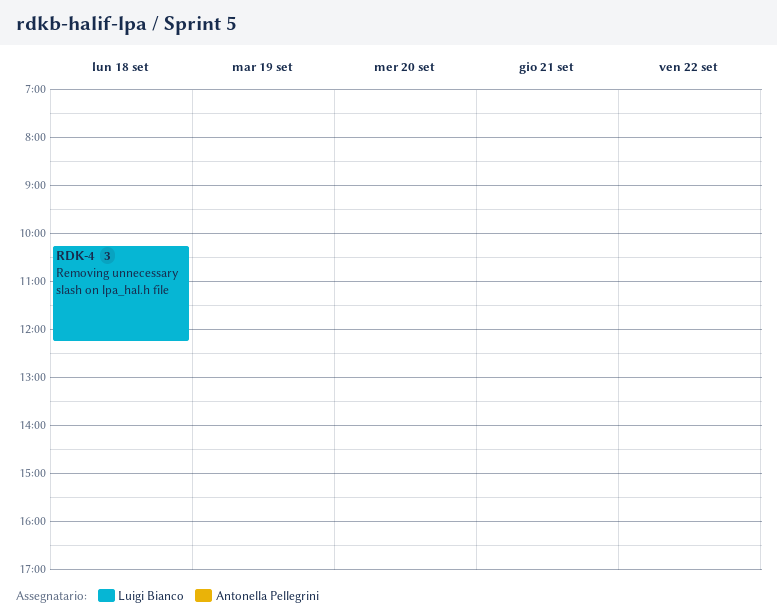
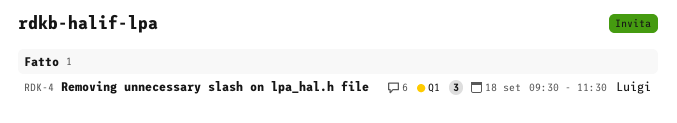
RDK-4, begins: 10:15 -> 09:30
RDK-4, ends: 12:15 -> 11:30

